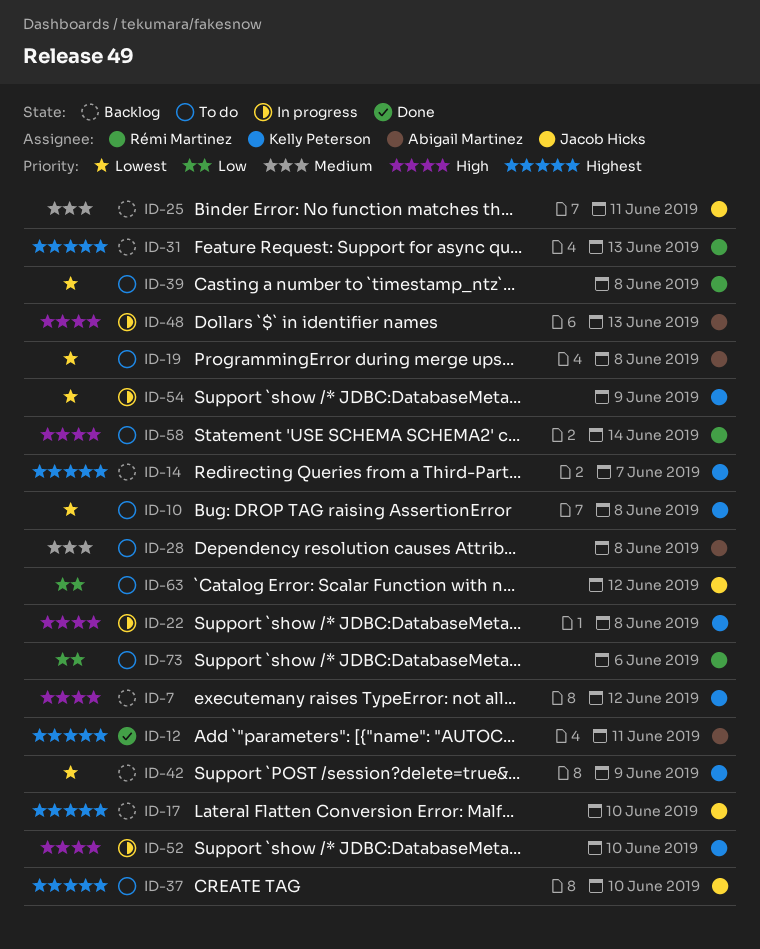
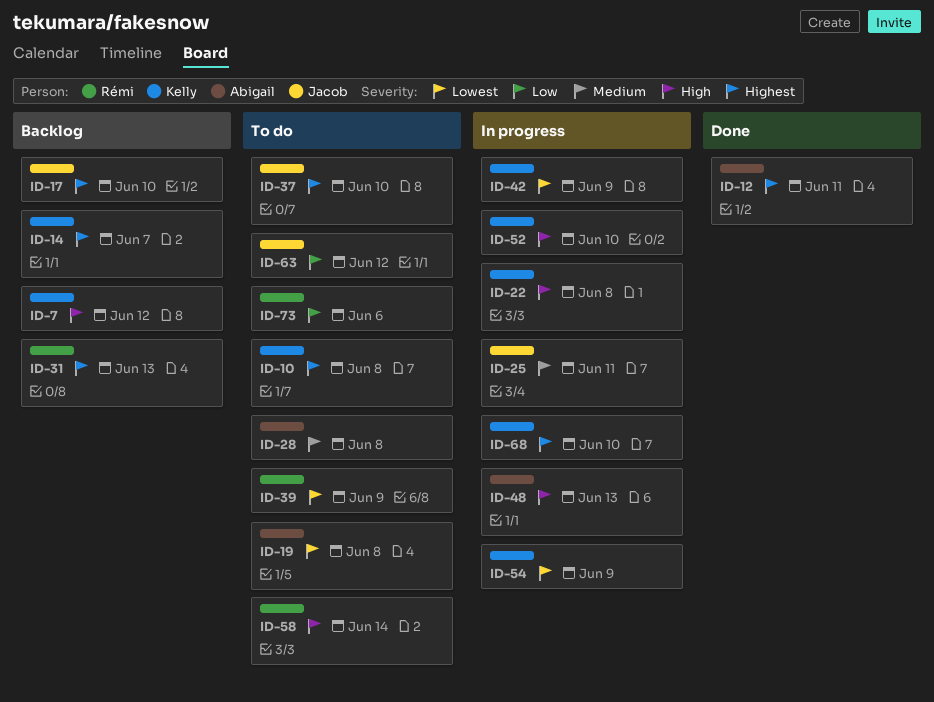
ID-10, priority: Lowest -> Highest
ID-25, status: Backlog -> In progress
ID-39, due: Jun 8 -> Jun 9
ID-42, status: Backlog -> In progress
ID-68: none -> present

